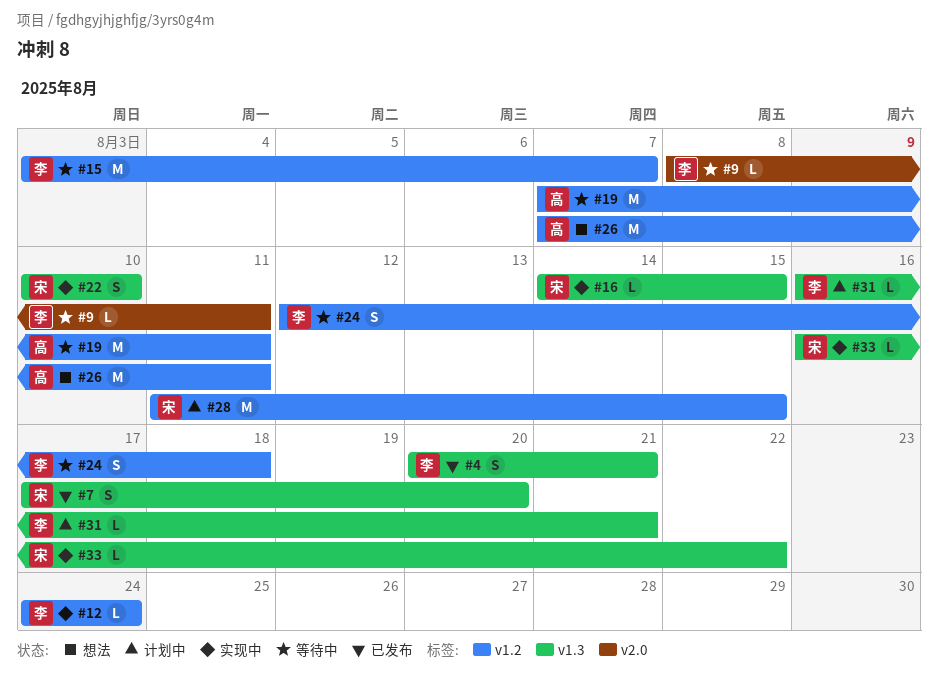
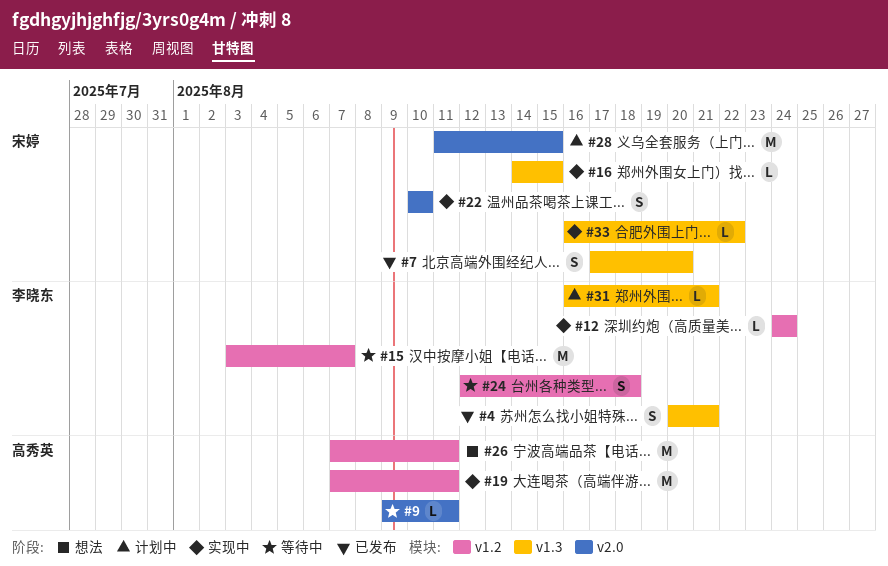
#9, owner: 李晓东 -> 高秀英
#9, start: Aug 8 -> Aug 9
#19, status: 等待中 -> 实现中
#22, label: v1.3 -> v2.0
#28, label: v1.2 -> v2.0

